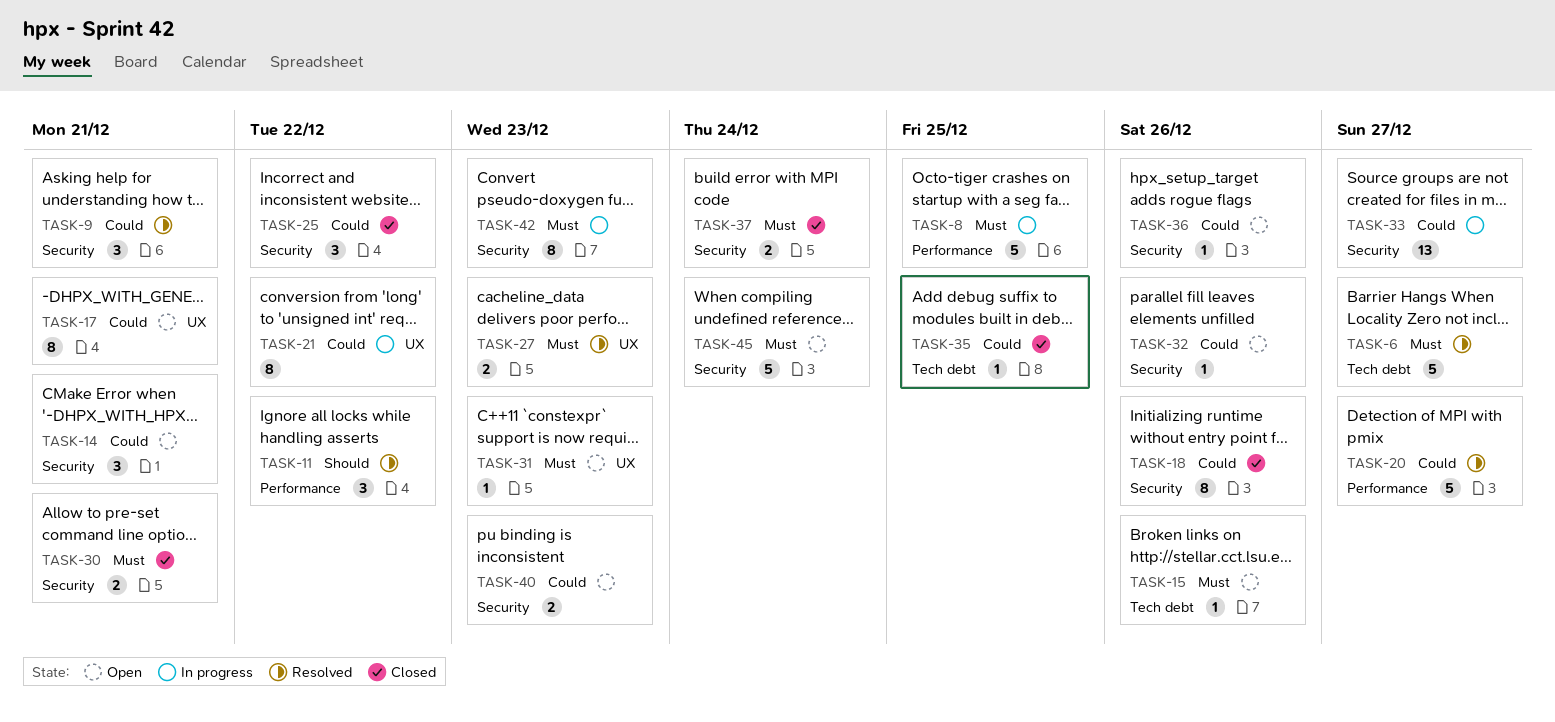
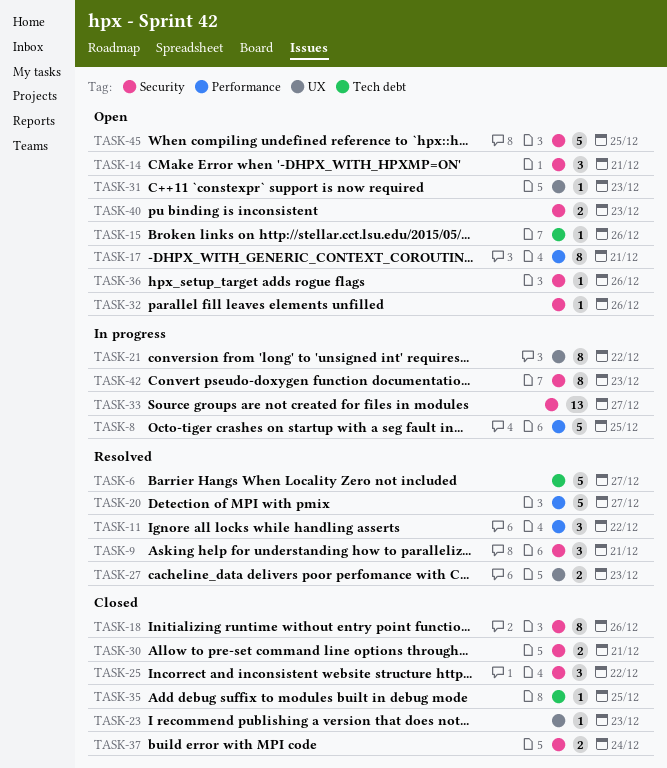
TASK-17, label: UX -> Performance
TASK-23: none -> present
TASK-45, due: Dec 24 -> Dec 25

